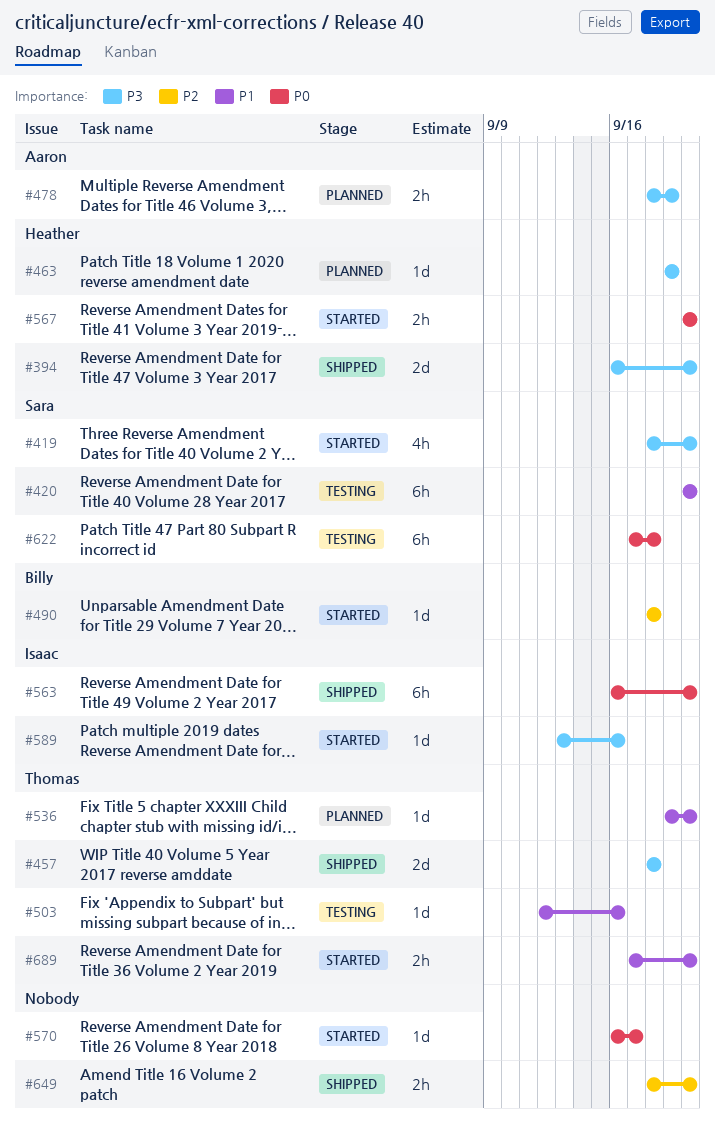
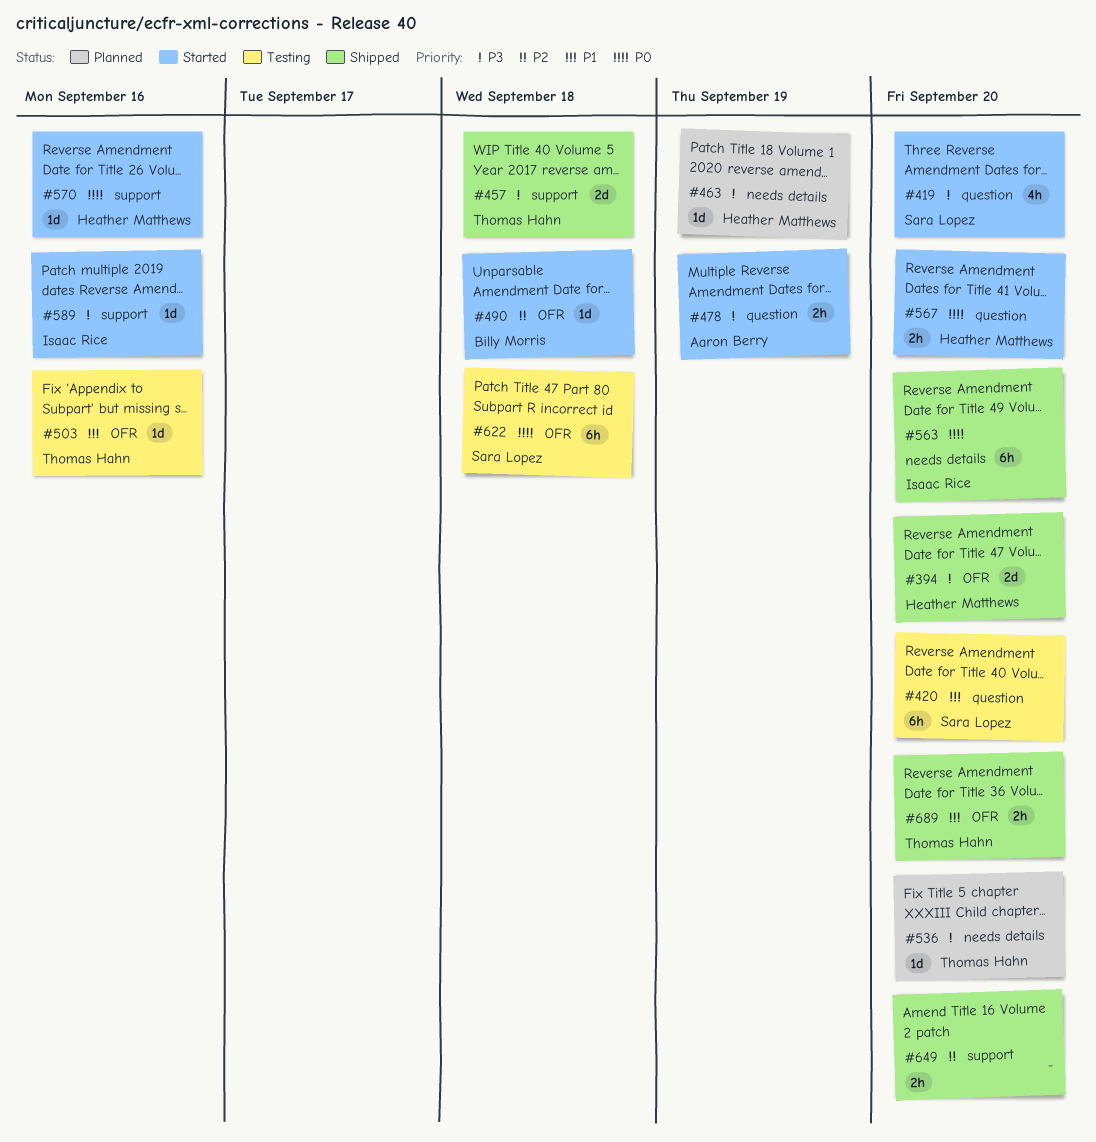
#478, status: Planned -> Started
#536, priority: P1 -> P3
#570, owner: none -> Heather Matthews
#570, due: Sep 17 -> Sep 16
#689, status: Started -> Shipped

